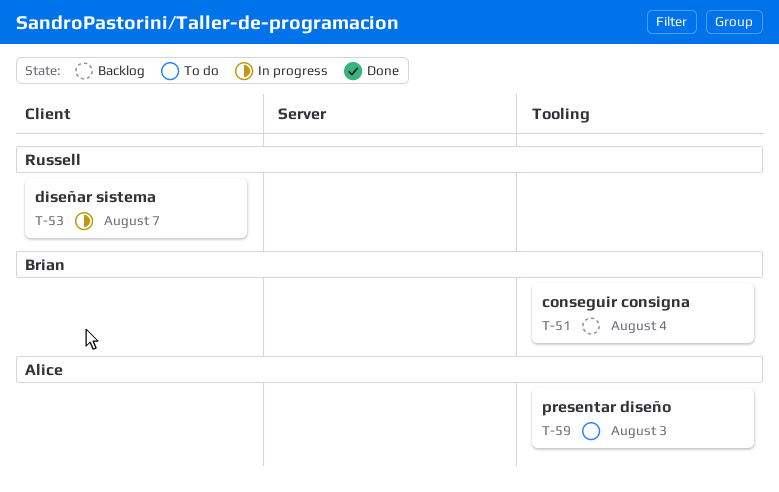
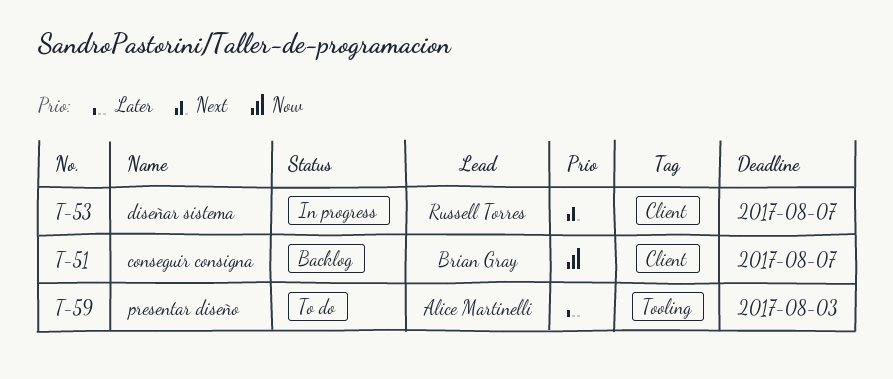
T-51, label: Tooling -> Client
T-51, due: Aug 4 -> Aug 7

